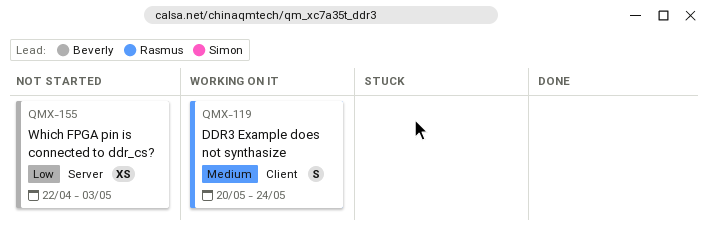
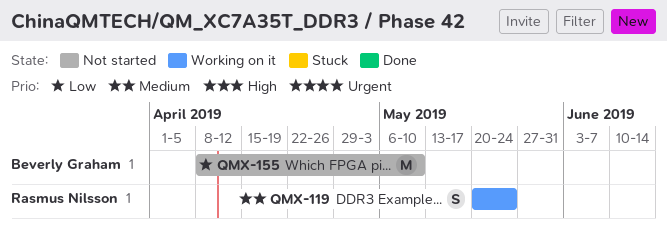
QMX-155, estimate: XS -> M
QMX-155, start: Apr 22 -> Apr 8
QMX-155, due: May 3 -> May 10

